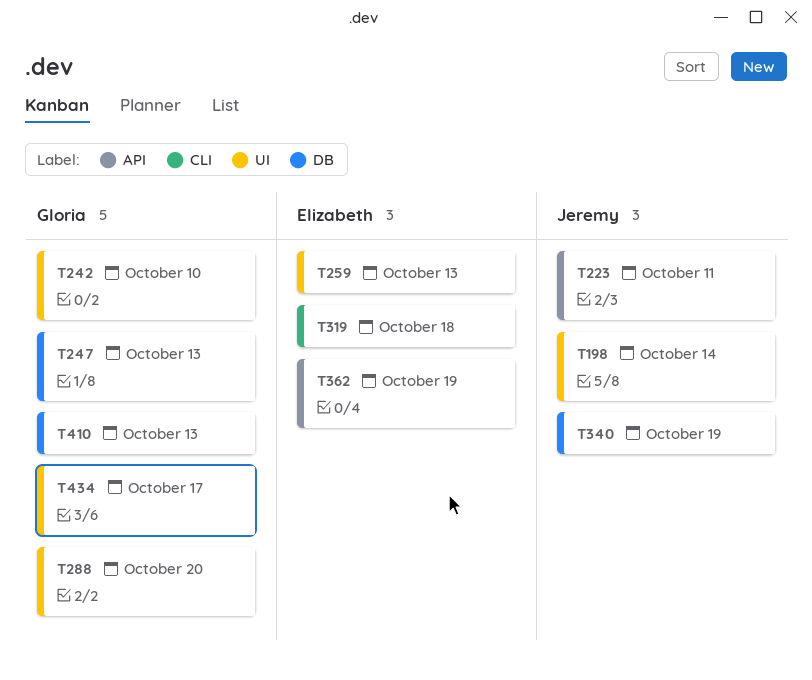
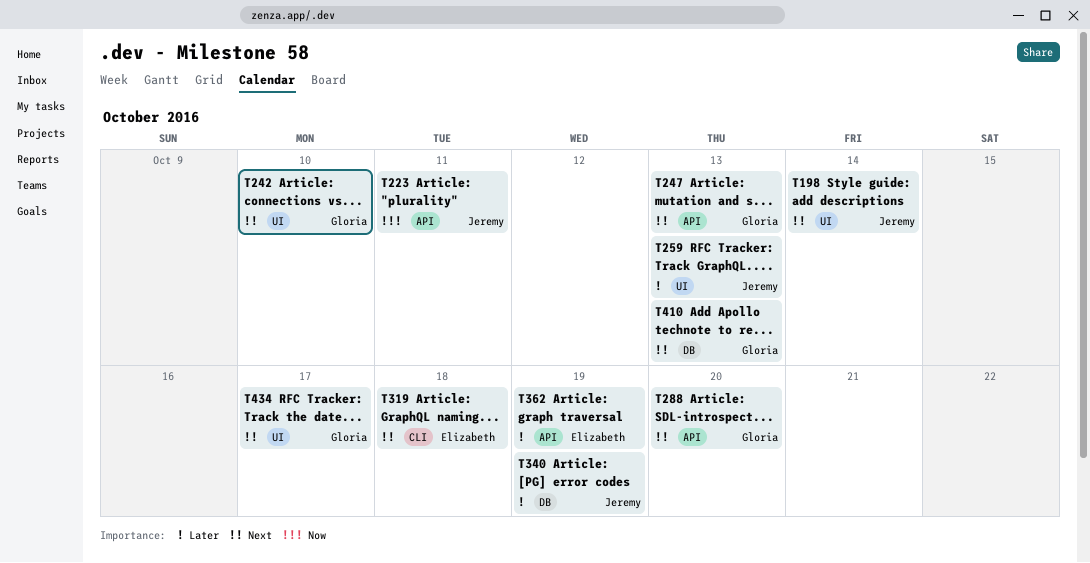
T247, label: DB -> API
T259, owner: Elizabeth -> Jeremy
T288, label: UI -> API

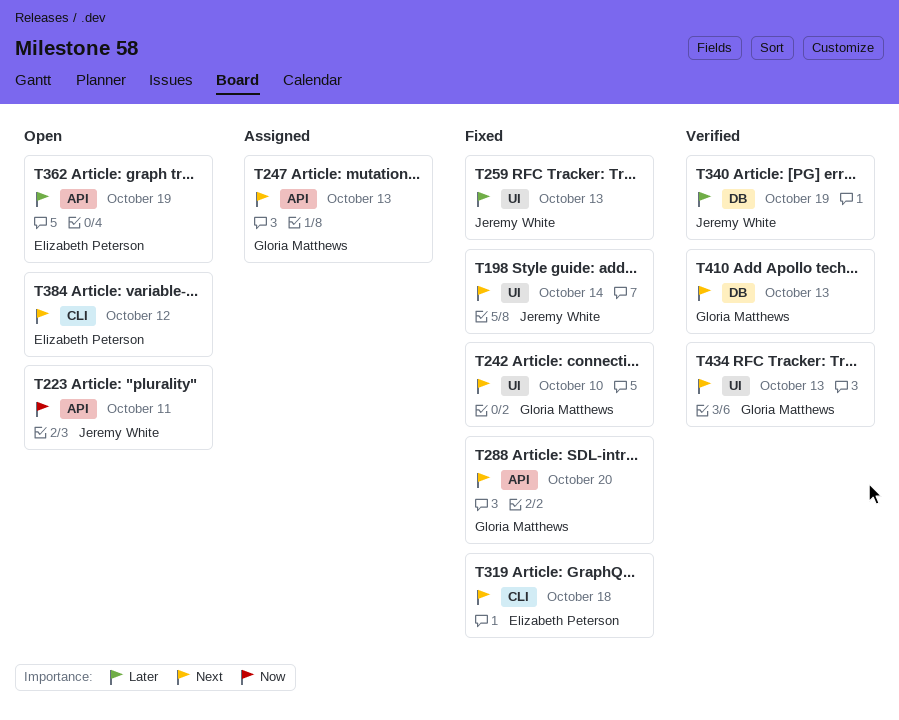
T384: none -> present
T434, due: Oct 17 -> Oct 13

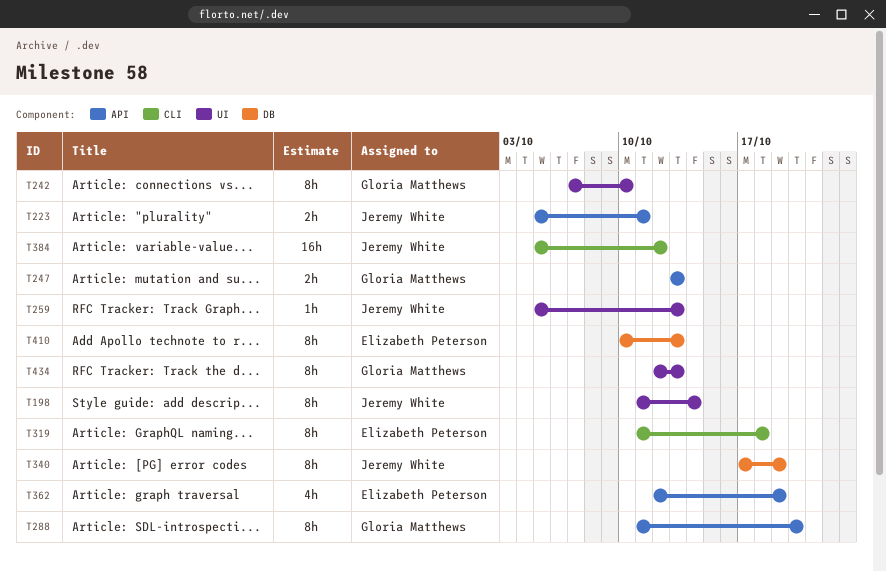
T384, owner: Elizabeth Peterson -> Jeremy White
T410, owner: Gloria Matthews -> Elizabeth Peterson

